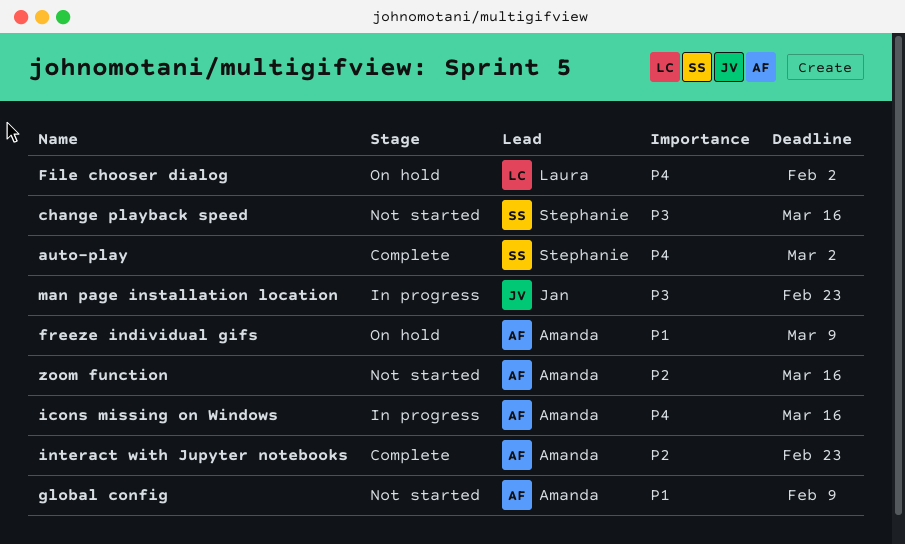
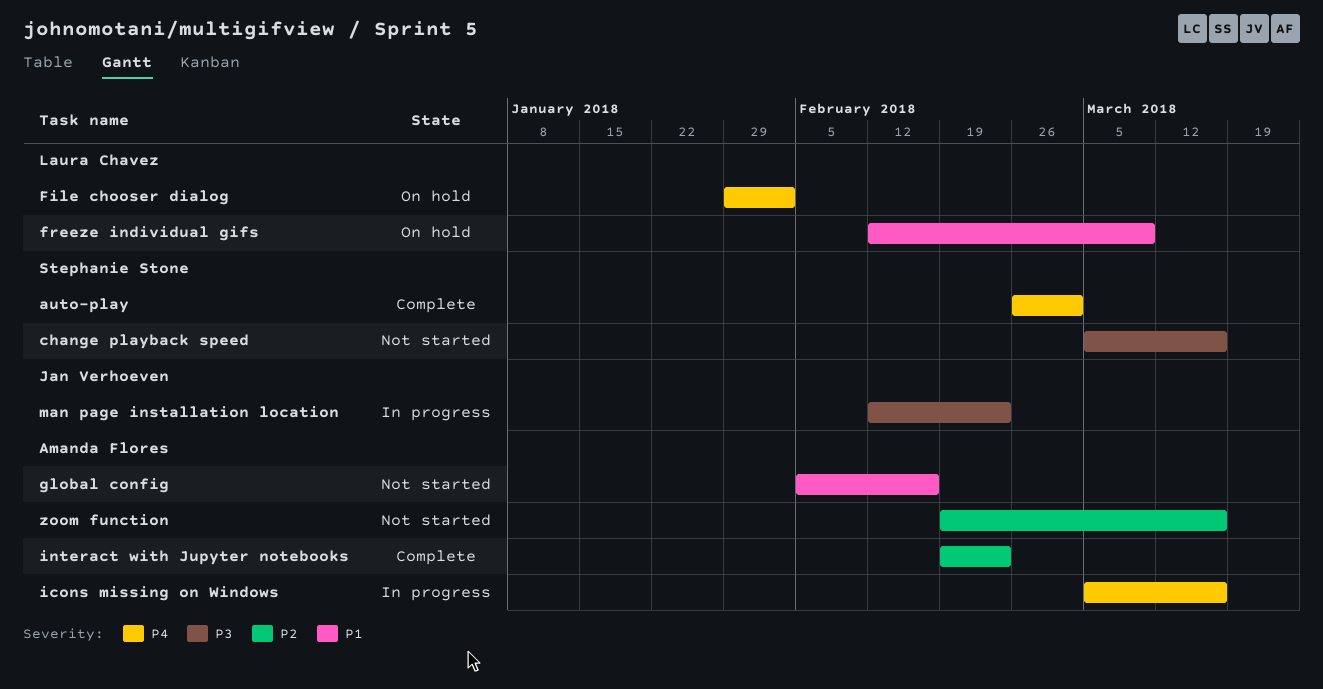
freeze individual gifs, owner: Amanda Flores -> Laura Chavez
global config, due: Feb 9 -> Feb 16

